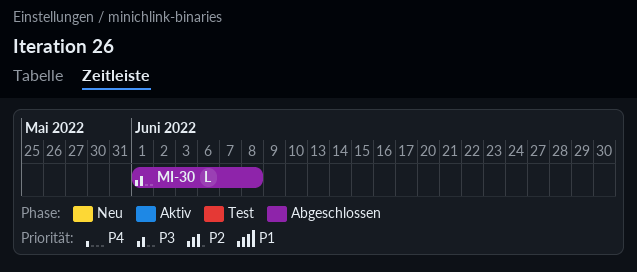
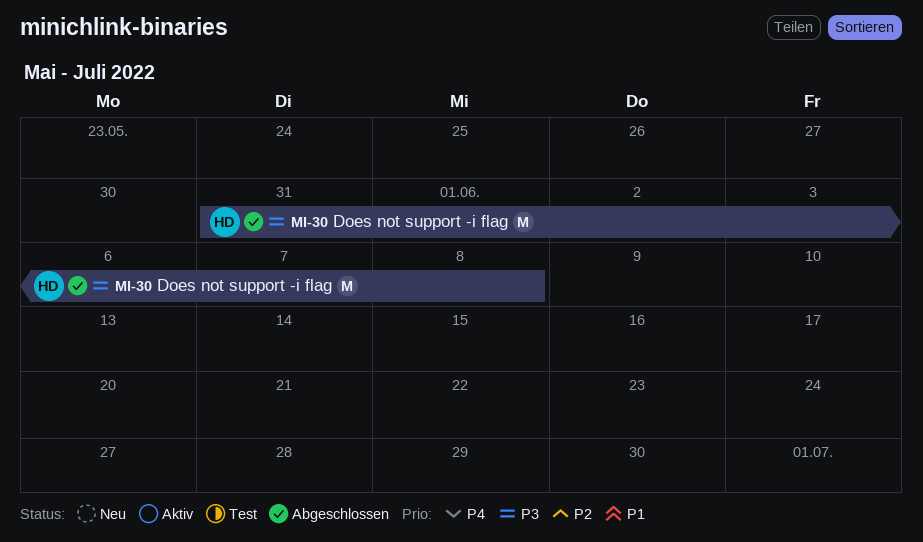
MI-30, estimate: L -> M
MI-30, start: Jun 1 -> May 31

